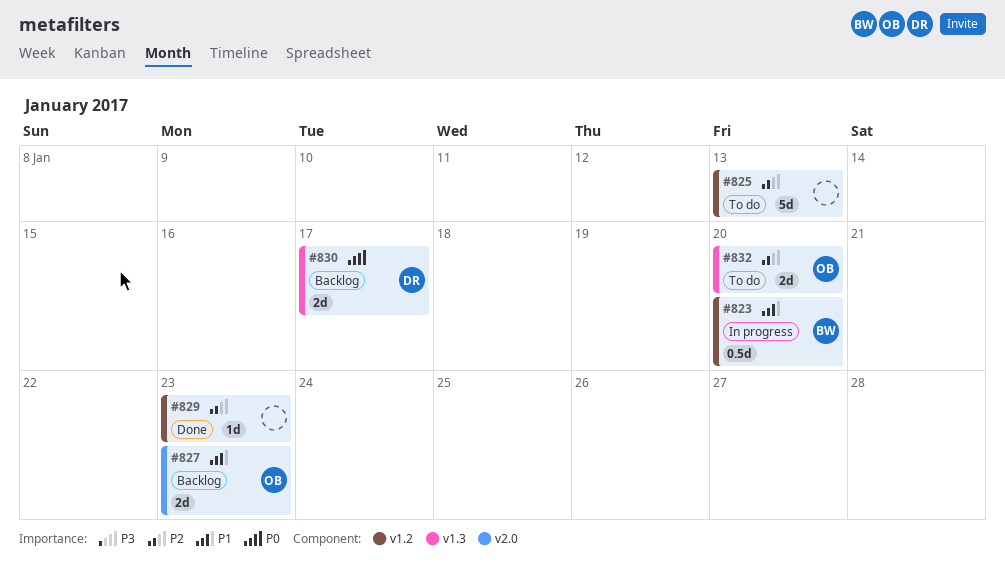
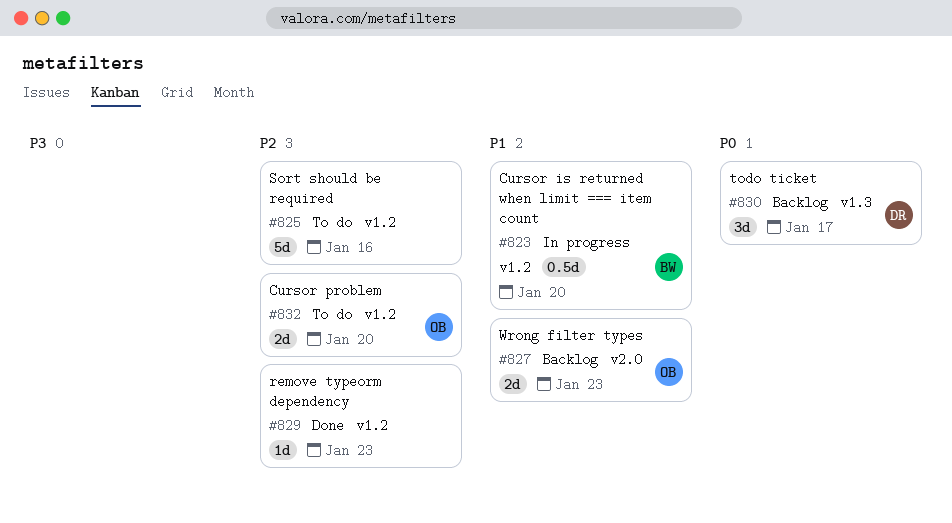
#825, due: Jan 13 -> Jan 16
#830, estimate: 2d -> 3d
#832, label: v1.3 -> v1.2

